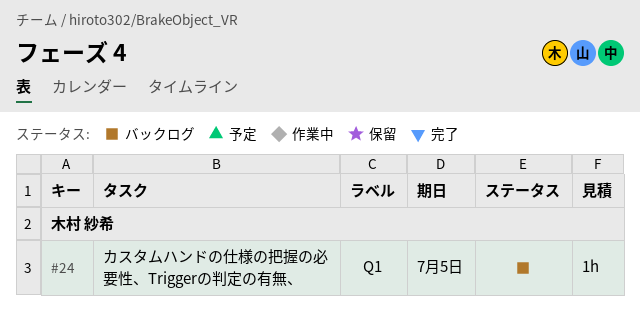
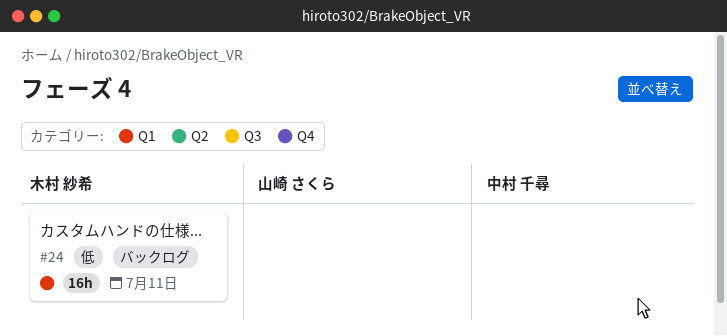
#24, estimate: 1h -> 16h
#24, due: Jul 5 -> Jul 11

